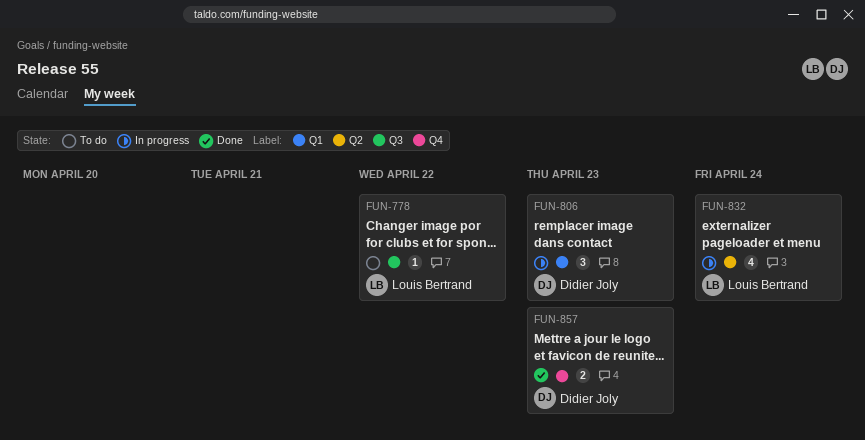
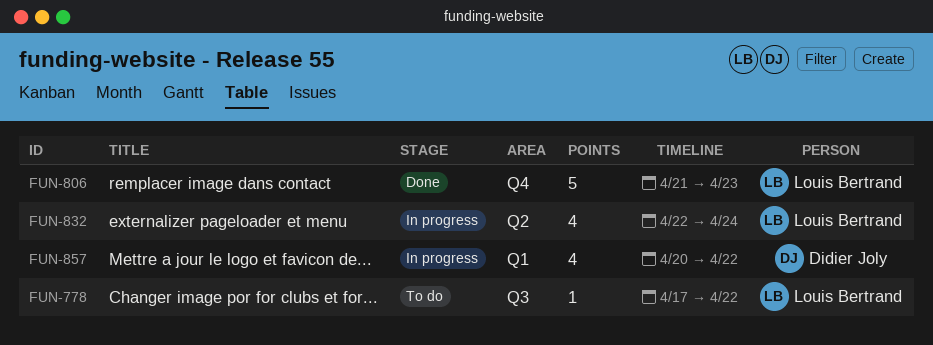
FUN-806, status: In progress -> Done
FUN-806, owner: Didier Joly -> Louis Bertrand
FUN-806, label: Q1 -> Q4
FUN-806, estimate: 3 -> 5
FUN-857, status: Done -> In progress
FUN-857, label: Q4 -> Q1
FUN-857, estimate: 2 -> 4
FUN-857, due: Apr 23 -> Apr 22

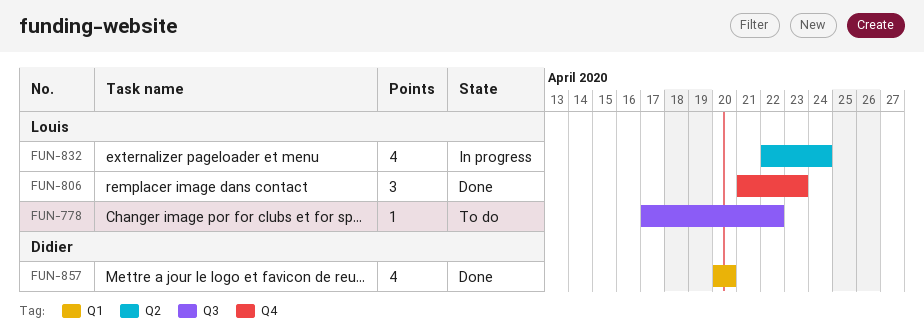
FUN-806, estimate: 5 -> 3
FUN-857, status: In progress -> Done
FUN-857, due: Apr 22 -> Apr 20

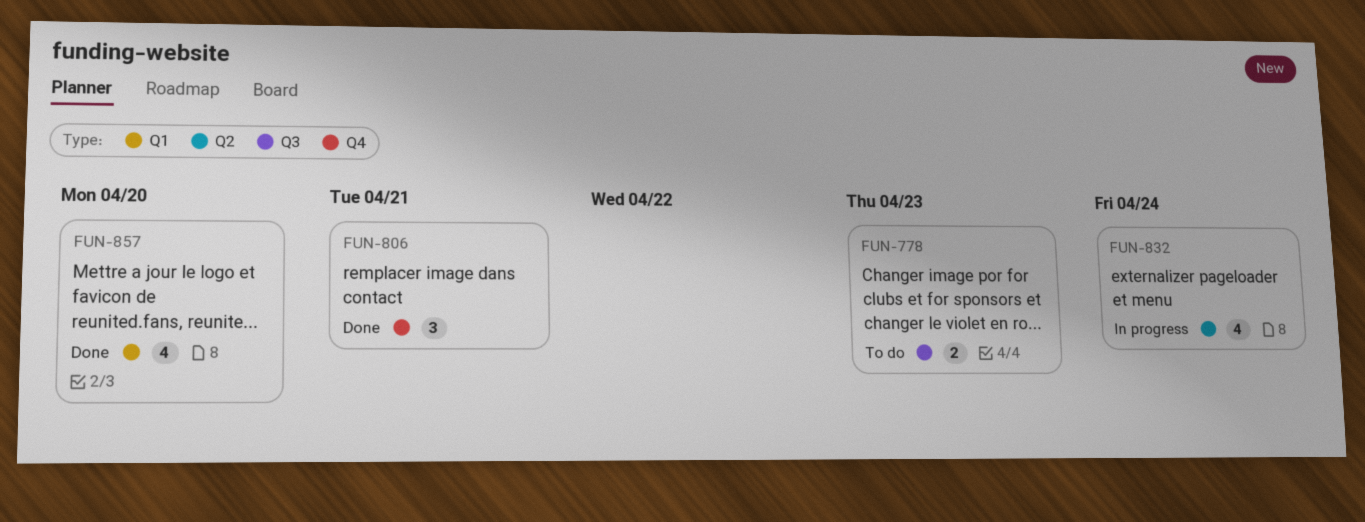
FUN-778, estimate: 1 -> 2
FUN-778, due: Apr 22 -> Apr 23
FUN-806, due: Apr 23 -> Apr 21

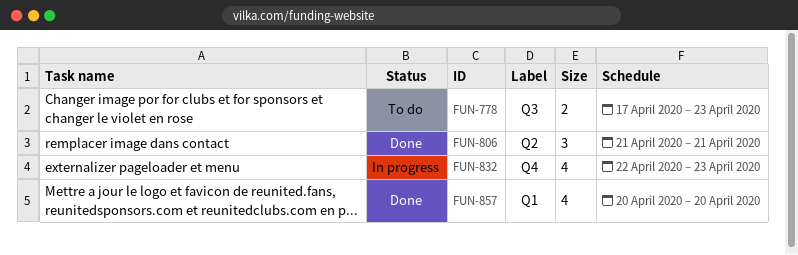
FUN-806, label: Q4 -> Q2
FUN-832, label: Q2 -> Q4
FUN-832, due: Apr 24 -> Apr 23

